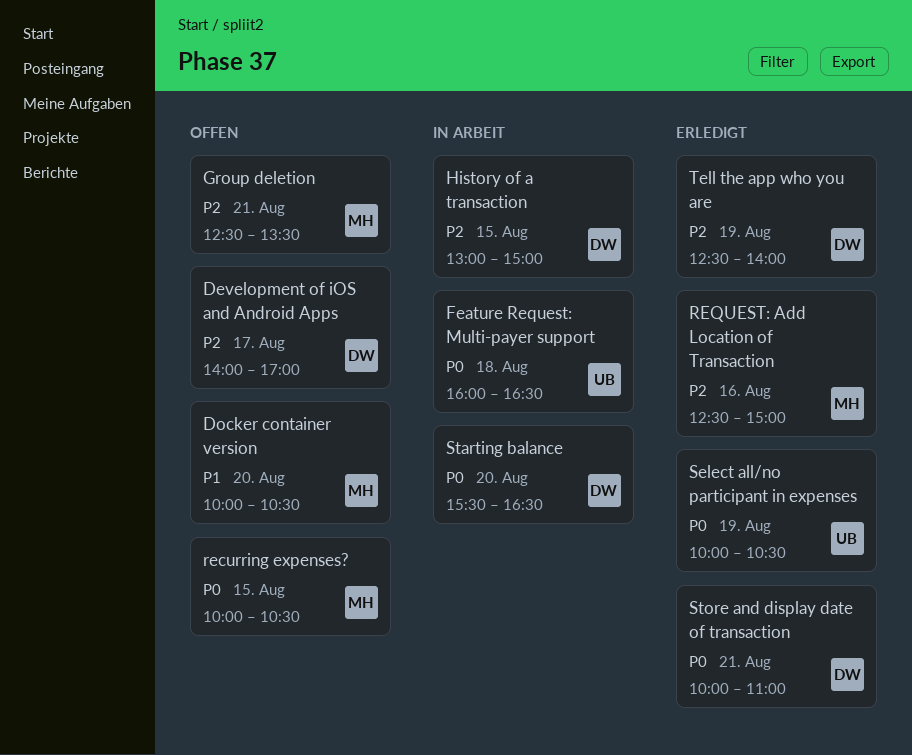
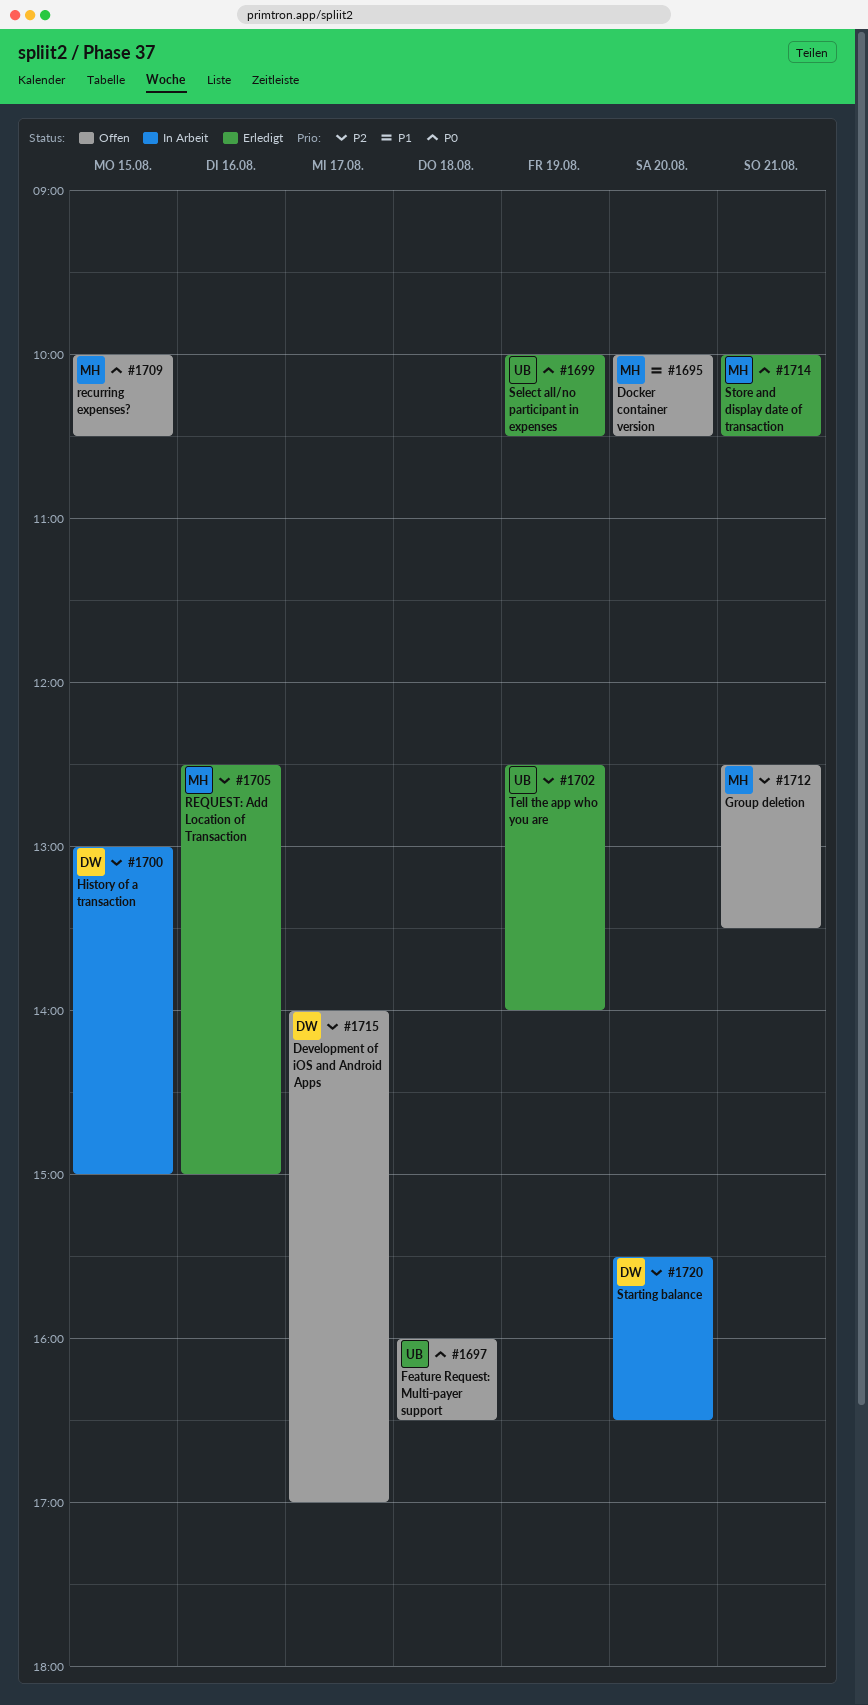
Feature Request: Multi-payer support, status: In Arbeit -> Offen
Starting balance, priority: P0 -> P2
Store and display date of transaction, owner: DW -> MH
Store and display date of transaction, ends: 11:00 -> 10:30
Tell the app who you are, owner: DW -> UB

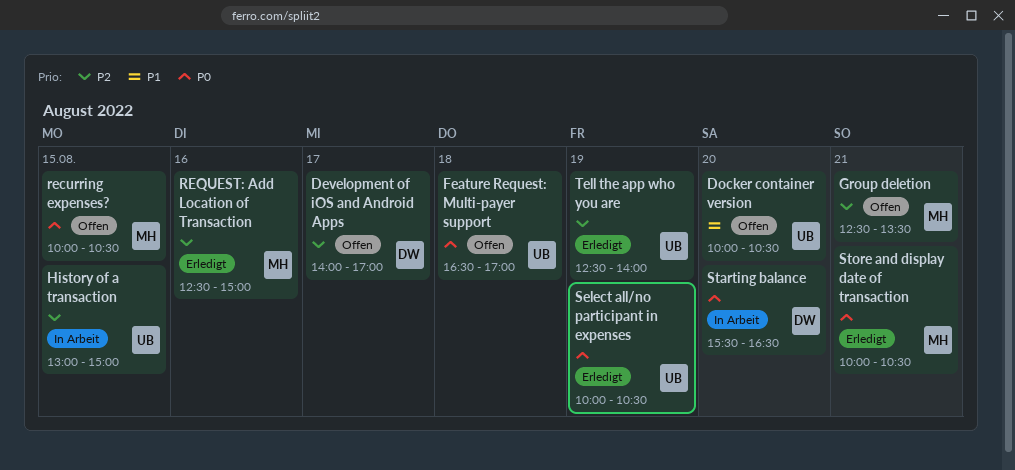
Docker container version, owner: MH -> UB
Feature Request: Multi-payer support, begins: 16:00 -> 16:30
Feature Request: Multi-payer support, ends: 16:30 -> 17:00
History of a transaction, owner: DW -> UB
Starting balance, priority: P2 -> P0

